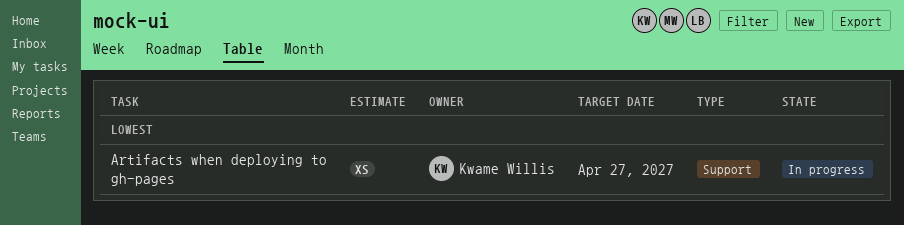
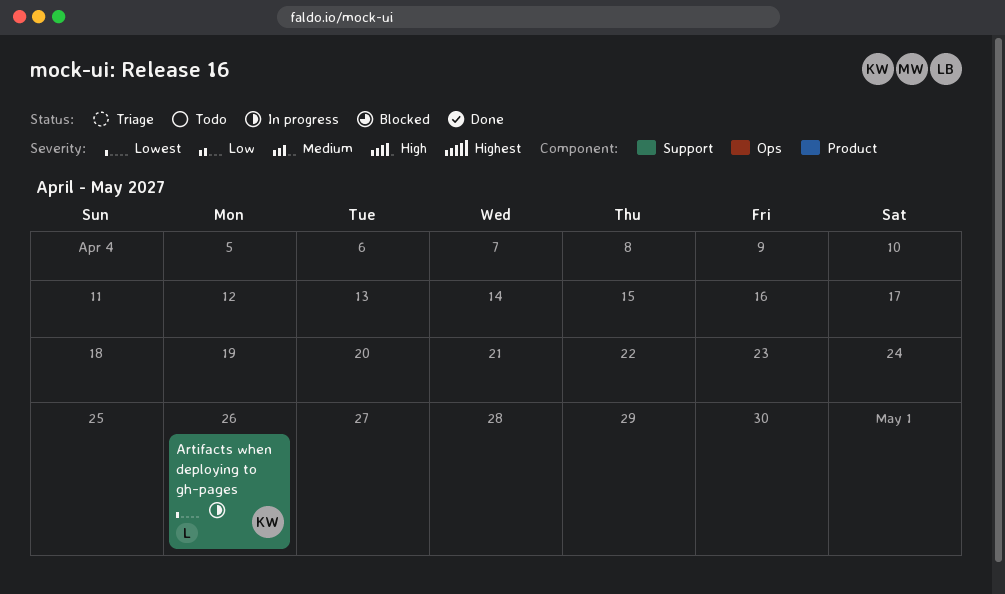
Artifacts when deploying to gh-pages, estimate: XS -> L
Artifacts when deploying to gh-pages, due: Apr 27 -> Apr 26

